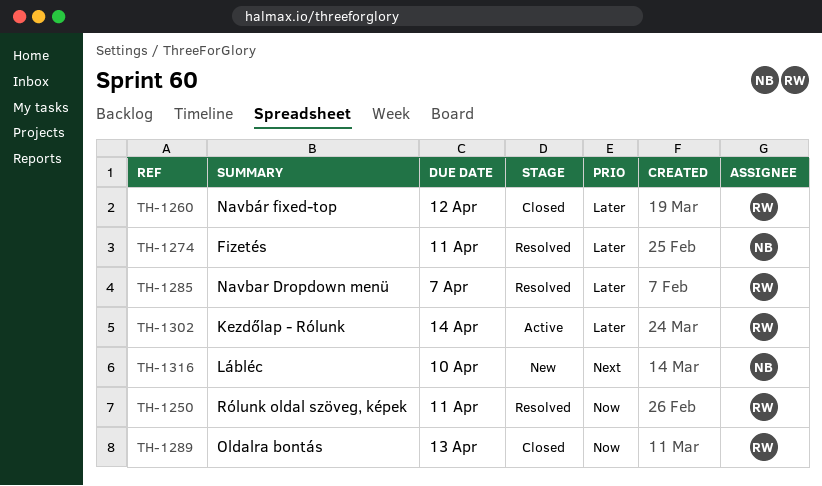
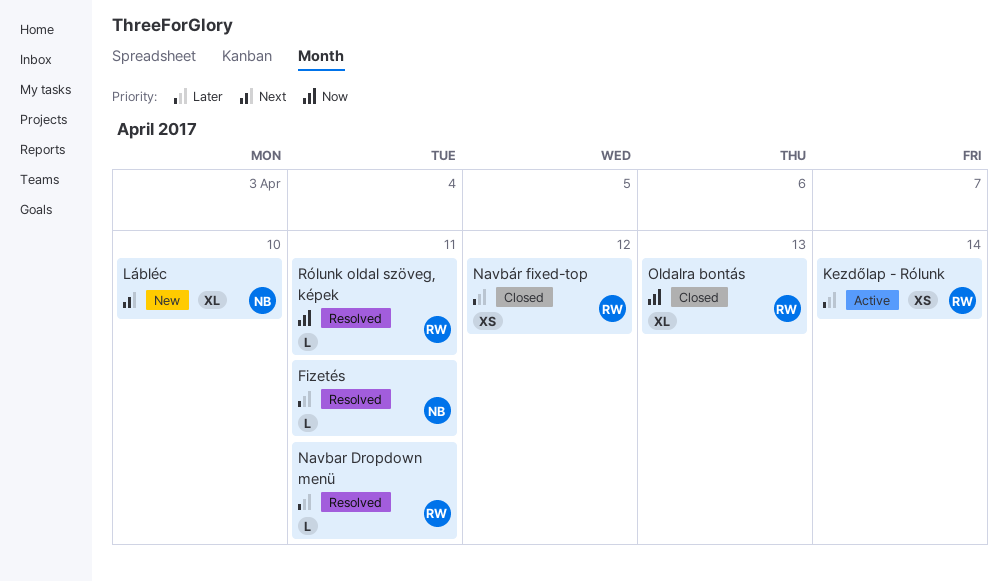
Navbar Dropdown menü, due: Apr 7 -> Apr 11

